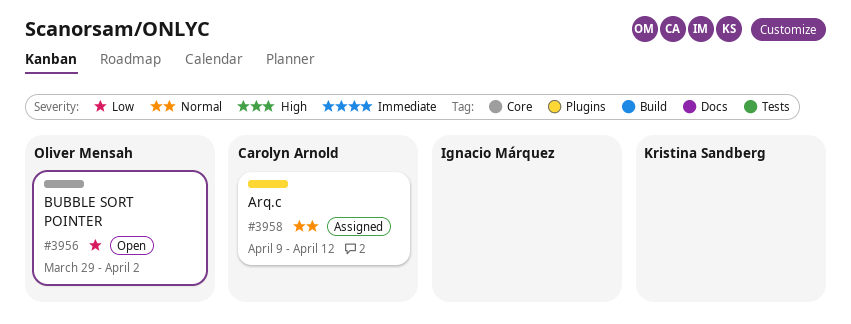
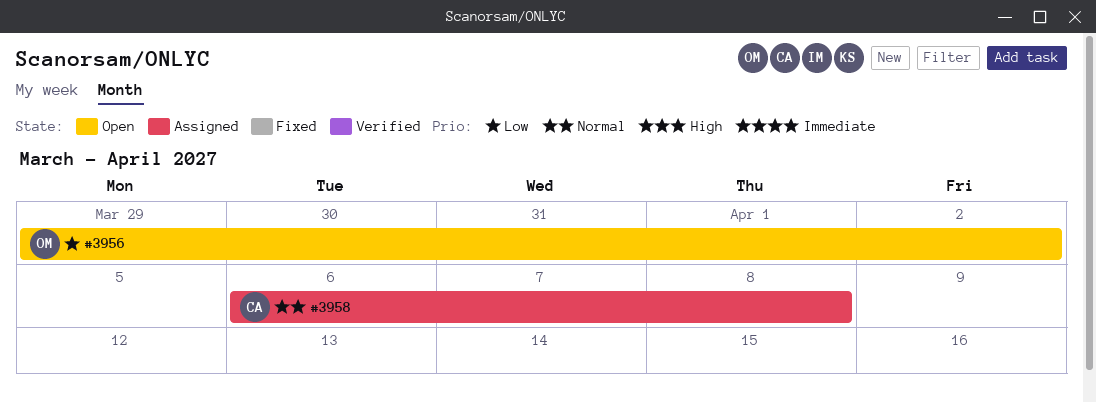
#3958, start: Apr 9 -> Apr 6
#3958, due: Apr 12 -> Apr 8

